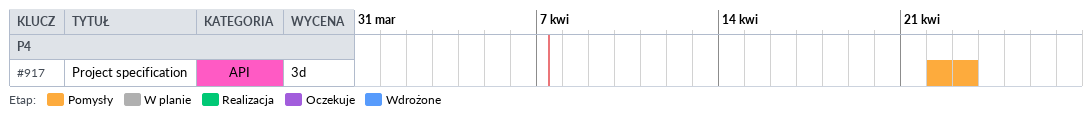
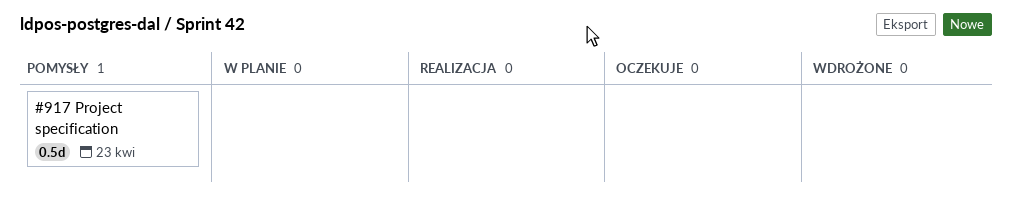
#917, estimate: 3d -> 0.5d

